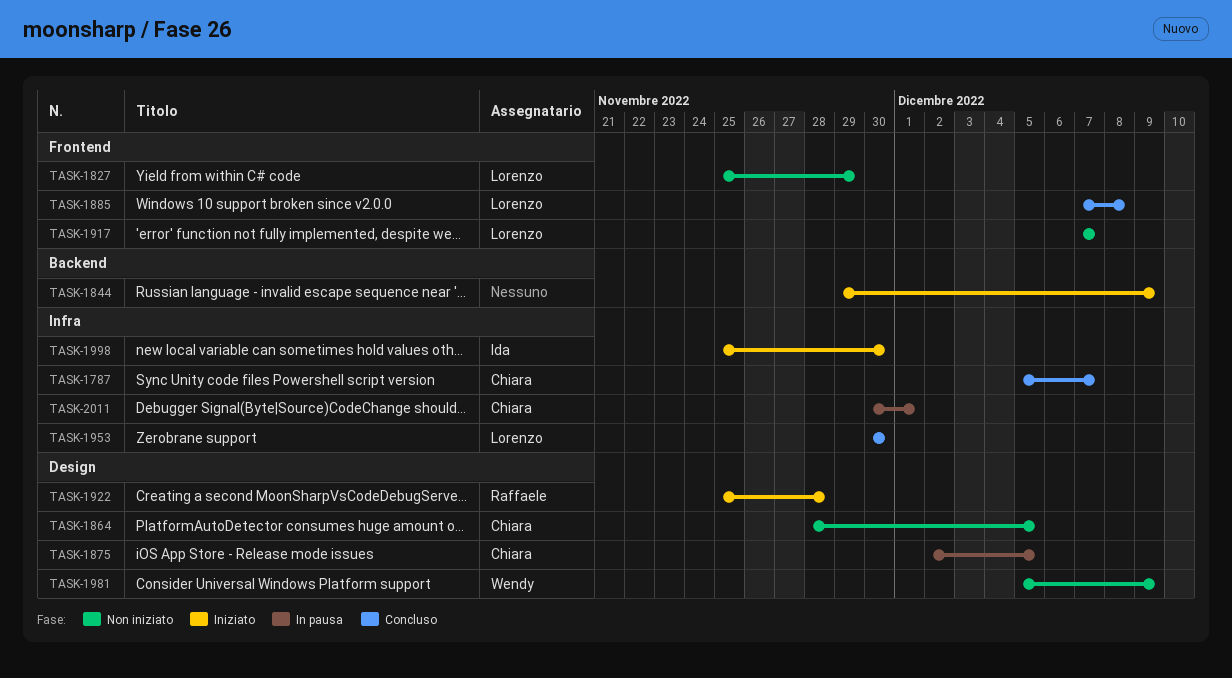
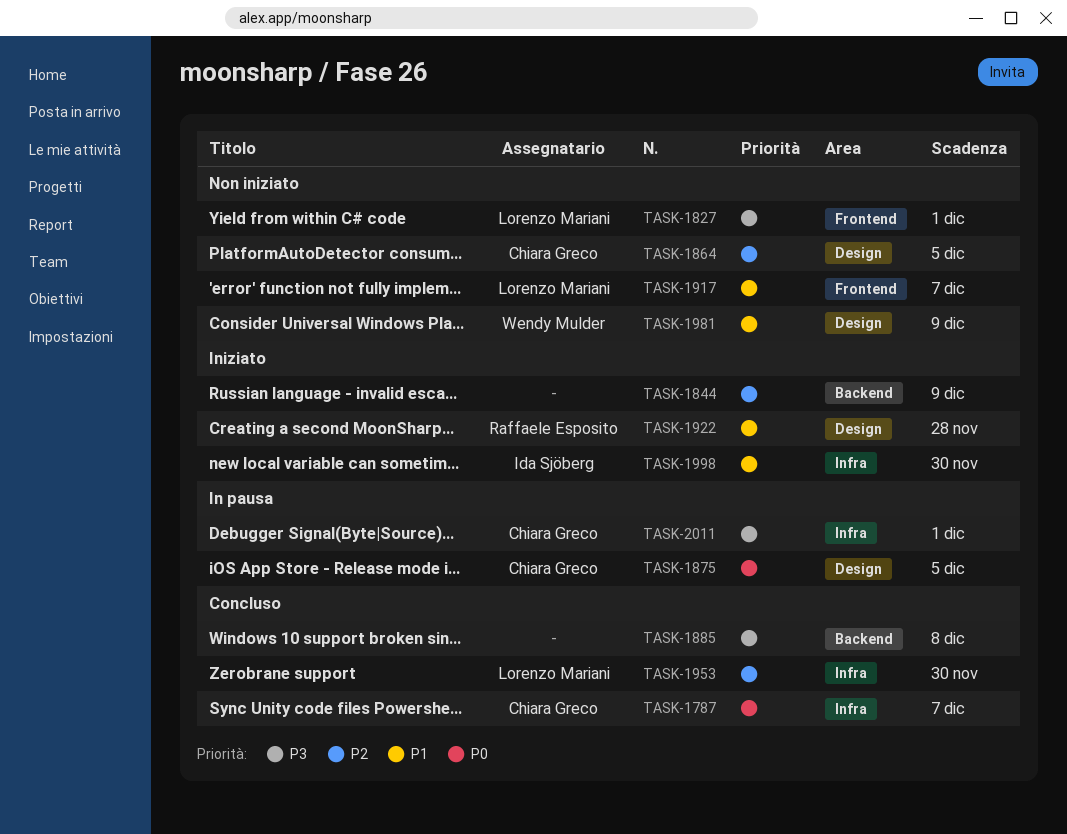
TASK-1827, due: Nov 29 -> Dec 1
TASK-1885, owner: Lorenzo Mariani -> none
TASK-1885, label: Frontend -> Backend

